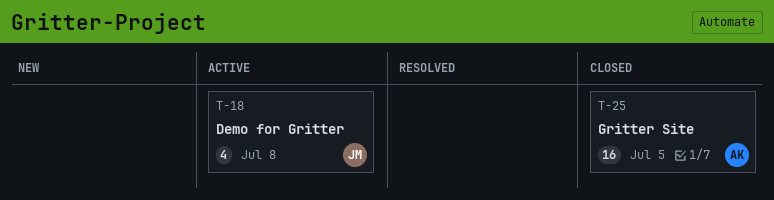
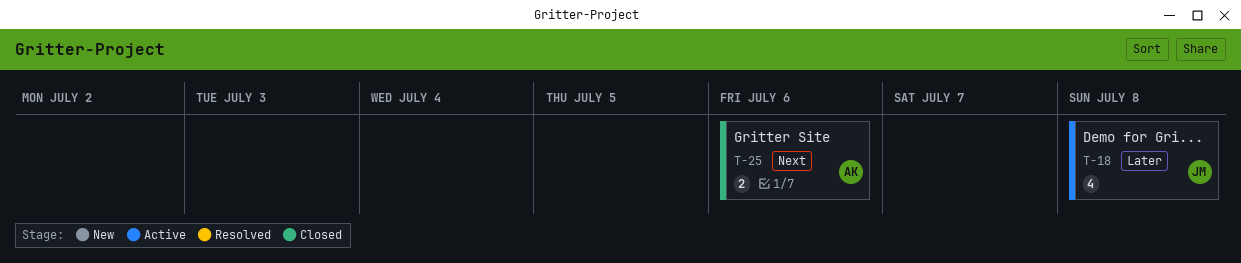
T-25, estimate: 16 -> 2
T-25, due: Jul 5 -> Jul 6

